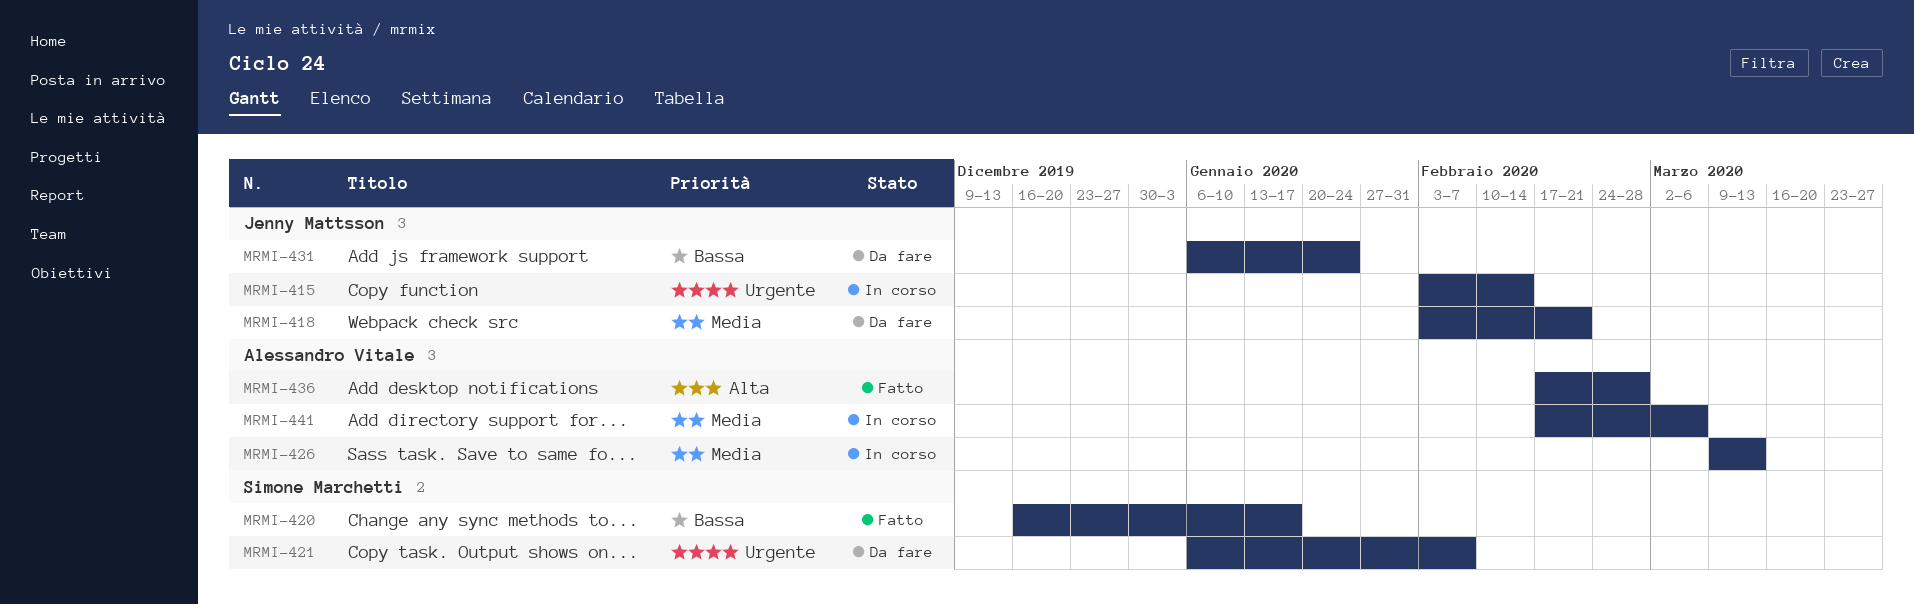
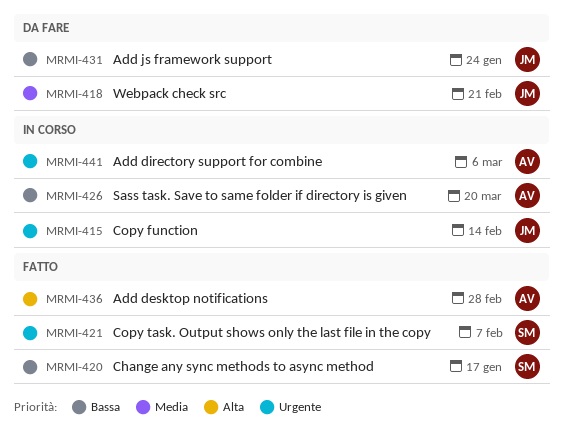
MRMI-421, status: Da fare -> Fatto
MRMI-426, priority: Media -> Bassa
MRMI-426, due: Mar 13 -> Mar 20
MRMI-441, priority: Media -> Urgente

